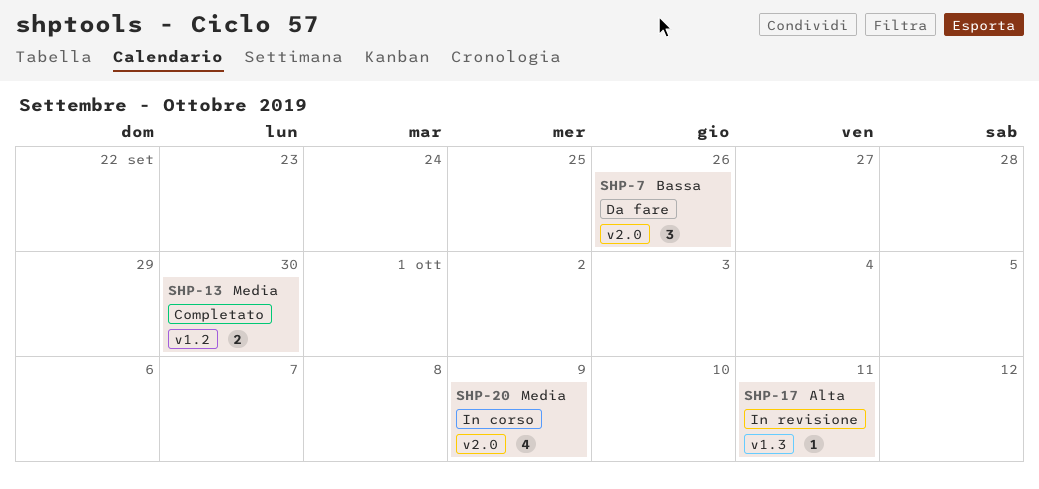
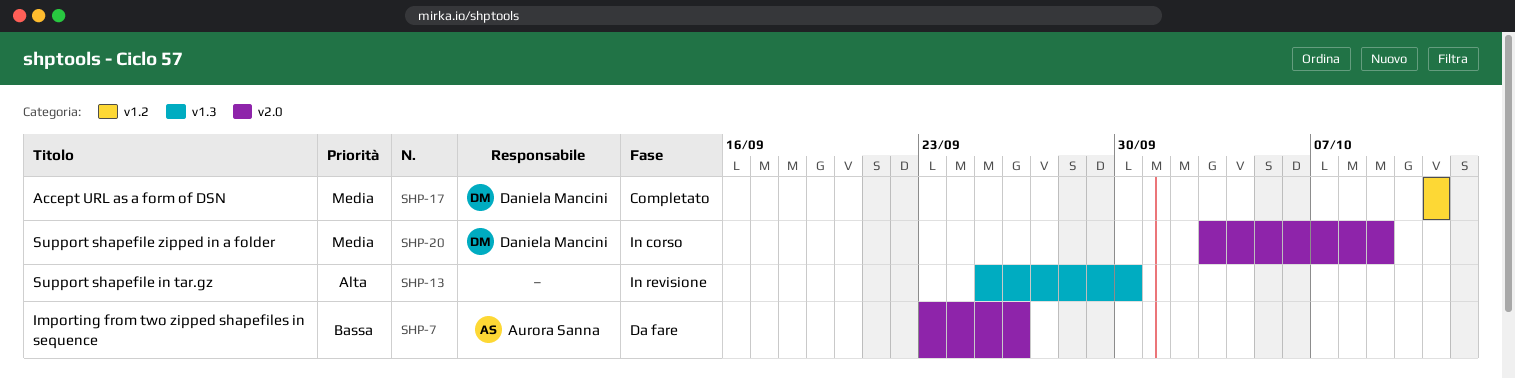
SHP-13, status: Completato -> In revisione
SHP-13, priority: Media -> Alta
SHP-13, label: v1.2 -> v1.3
SHP-17, status: In revisione -> Completato
SHP-17, priority: Alta -> Media
SHP-17, label: v1.3 -> v1.2

